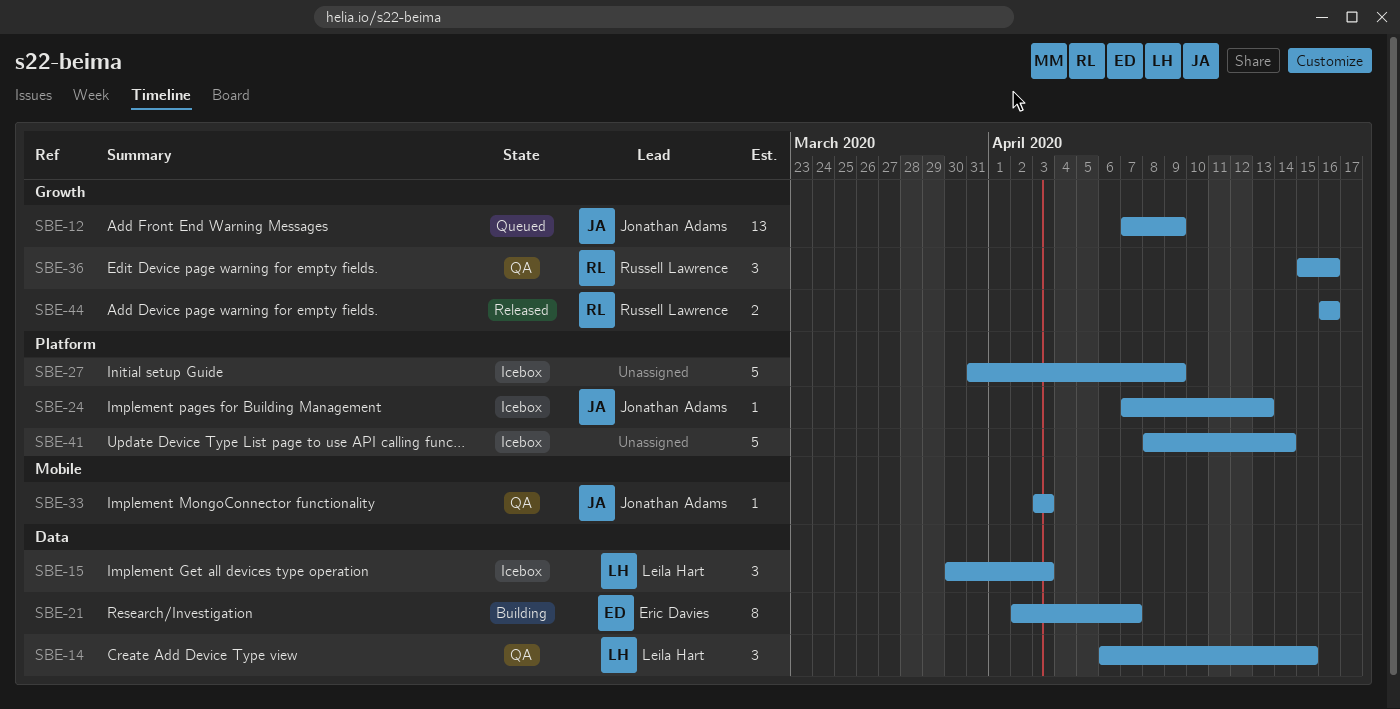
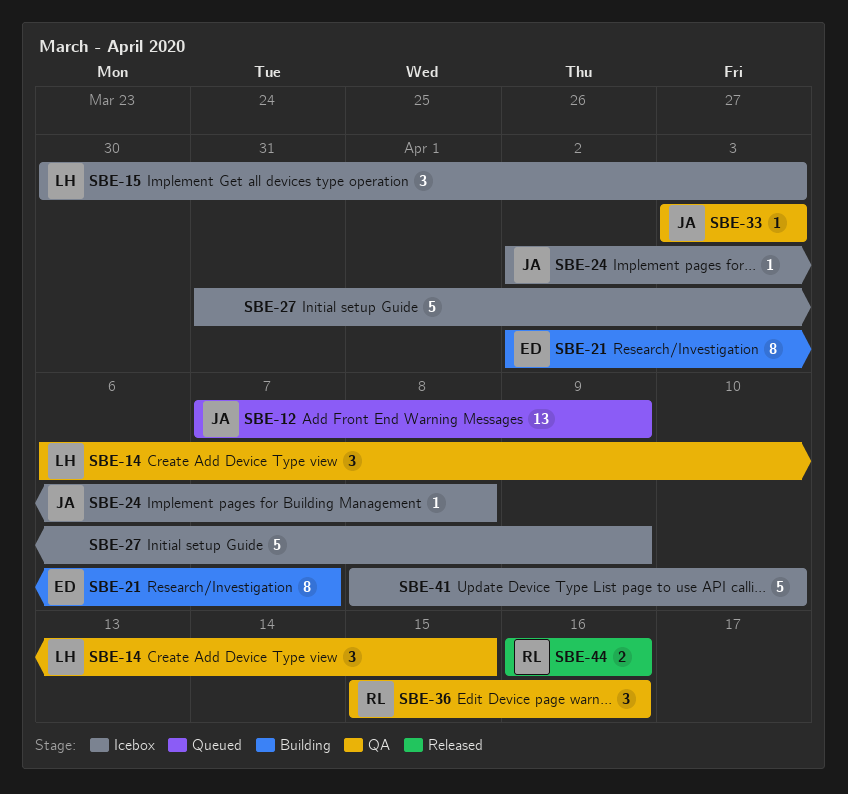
SBE-24, start: Apr 7 -> Apr 2
SBE-24, due: Apr 13 -> Apr 8
SBE-41, due: Apr 14 -> Apr 10

